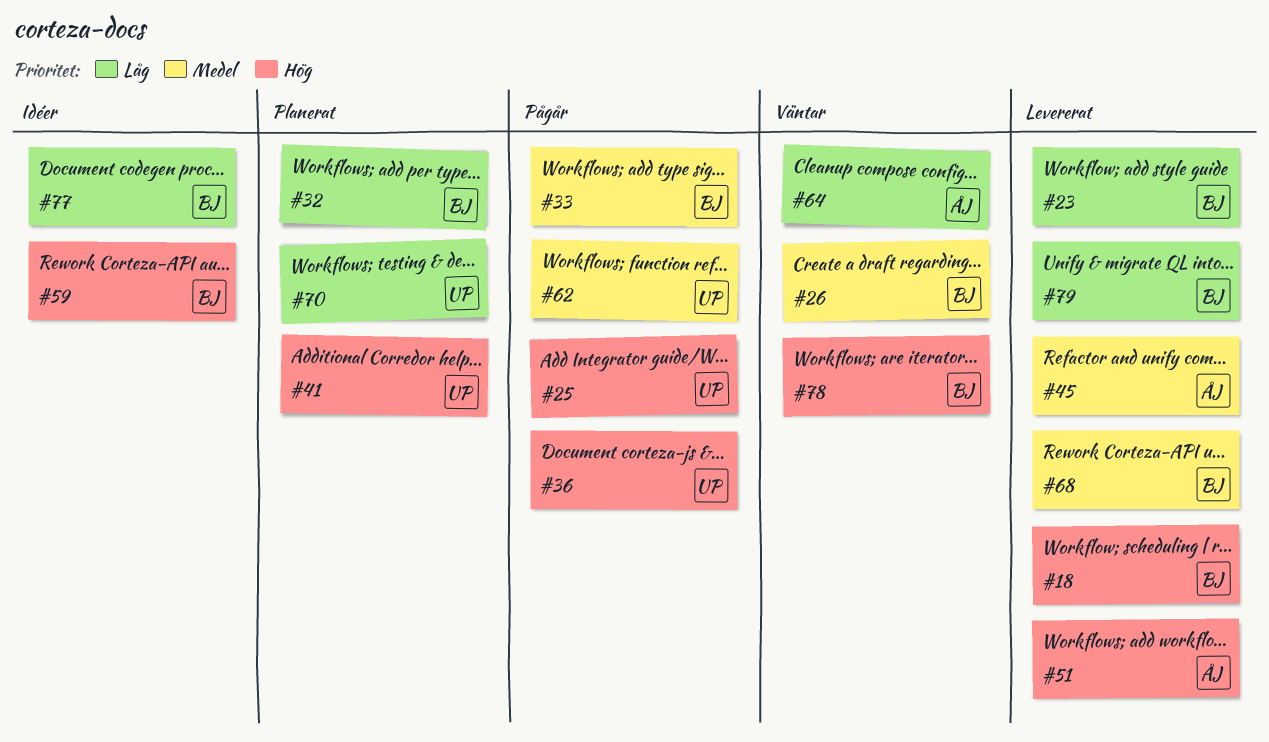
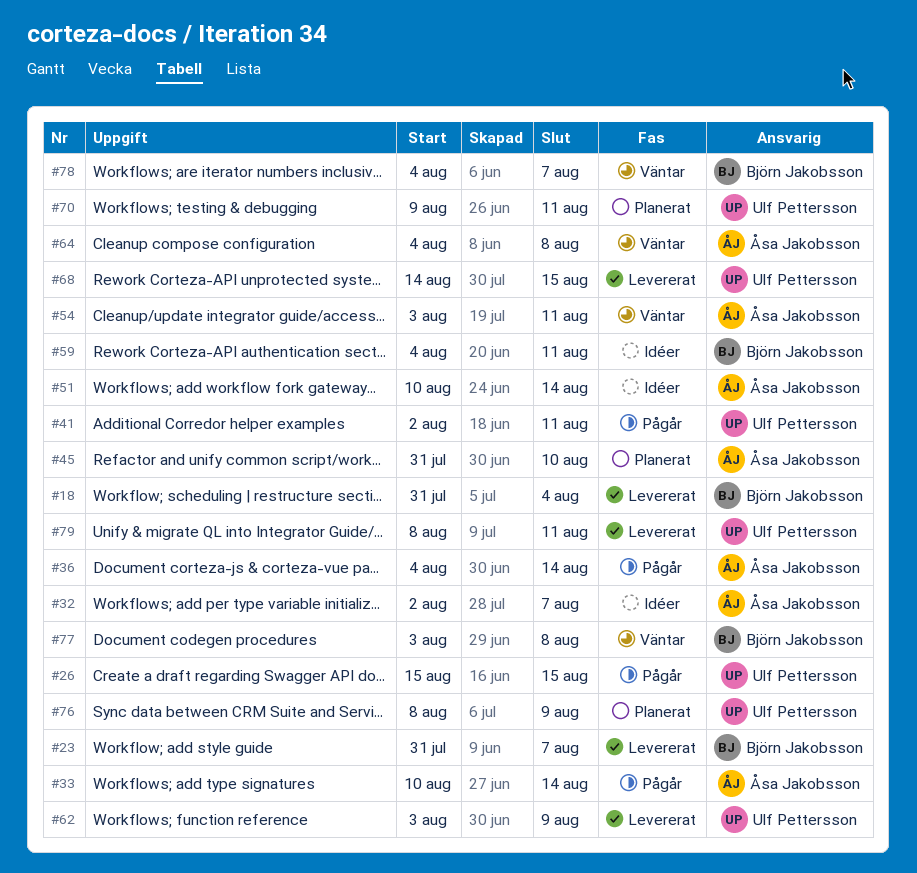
#25: present -> none
#26, status: Väntar -> Pågår
#26, owner: Björn Jakobsson -> Ulf Pettersson
#32, status: Planerat -> Idéer
#32, owner: Björn Jakobsson -> Åsa Jakobsson
#33, owner: Björn Jakobsson -> Åsa Jakobsson
#36, owner: Ulf Pettersson -> Åsa Jakobsson
#41, status: Planerat -> Pågår
#45, status: Levererat -> Planerat
#51, status: Levererat -> Idéer
#54: none -> present
#62, status: Pågår -> Levererat
#68, owner: Björn Jakobsson -> Ulf Pettersson
#76: none -> present
#77, status: Idéer -> Väntar
#79, owner: Björn Jakobsson -> Ulf Pettersson

